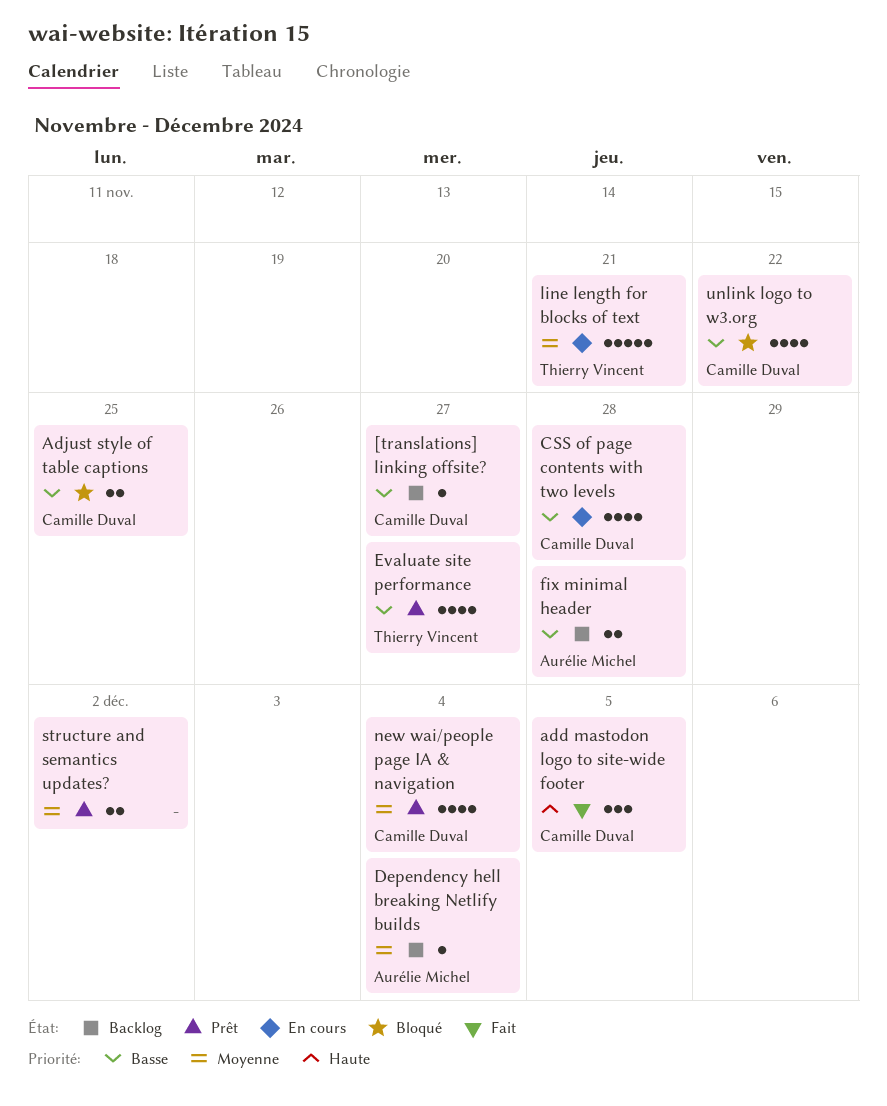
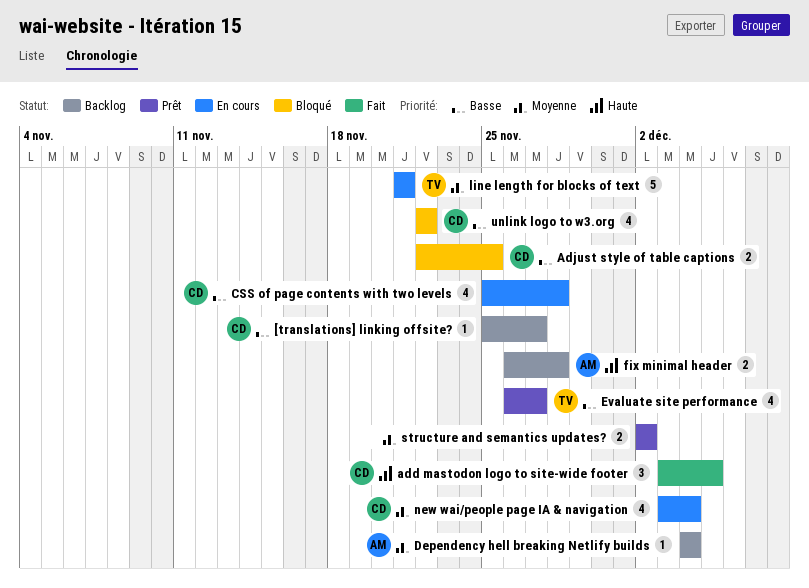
fix minimal header, priority: Basse -> Haute
new wai/people page IA & navigation, status: Prêt -> En cours

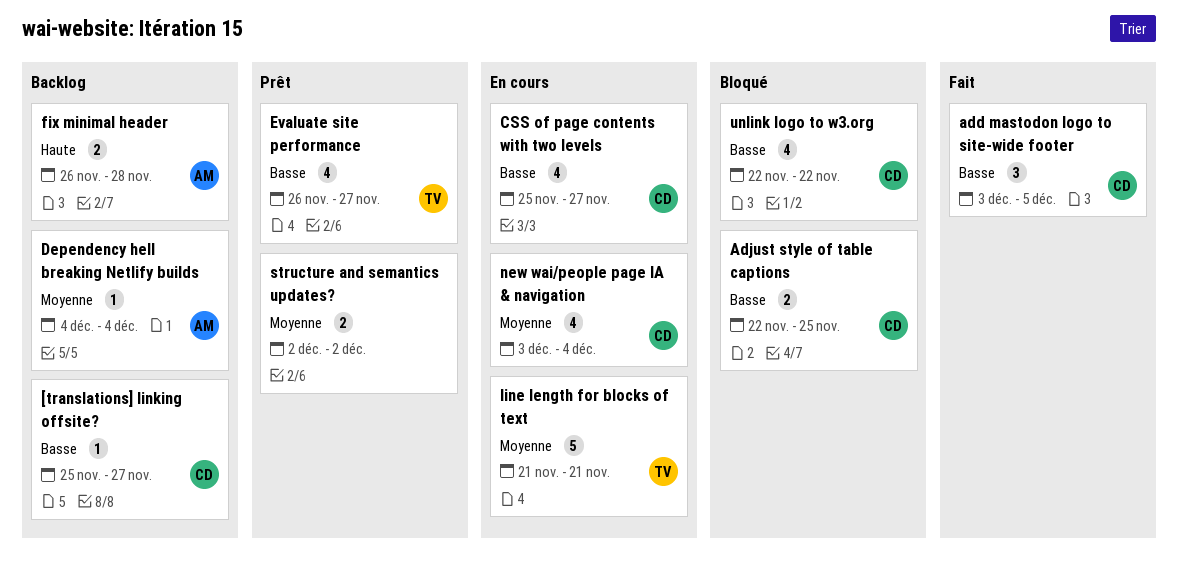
add mastodon logo to site-wide footer, priority: Haute -> Basse
CSS of page contents with two levels, due: Nov 28 -> Nov 27

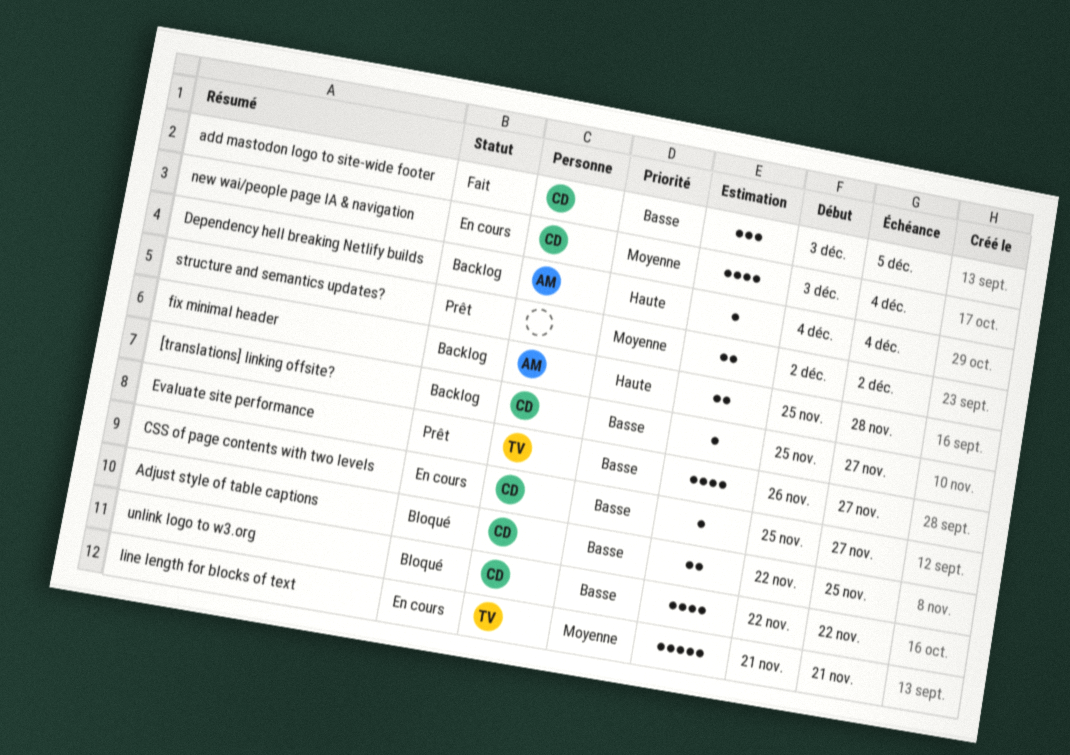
CSS of page contents with two levels, estimate: 4 -> 1
Dependency hell breaking Netlify builds, priority: Moyenne -> Haute
fix minimal header, start: Nov 26 -> Nov 25

